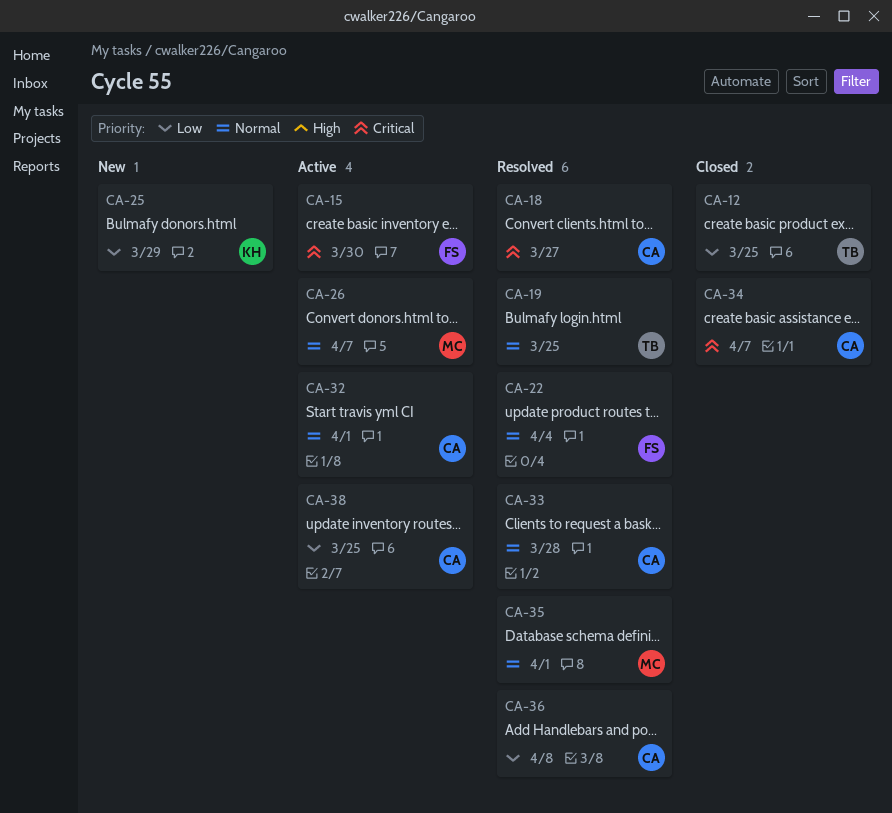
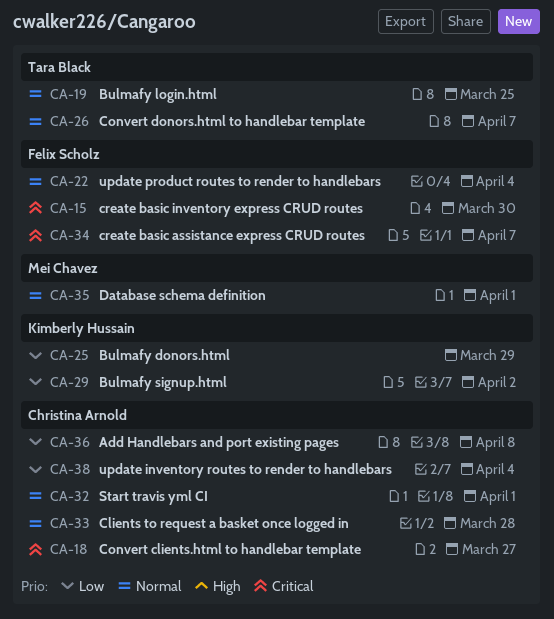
CA-12: present -> none
CA-26, owner: Mei Chavez -> Tara Black
CA-29: none -> present
CA-34, owner: Christina Arnold -> Felix Scholz
CA-38, due: Mar 25 -> Apr 4

